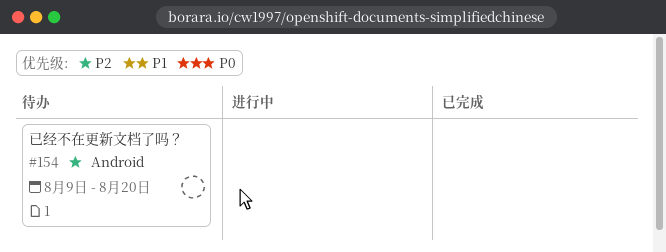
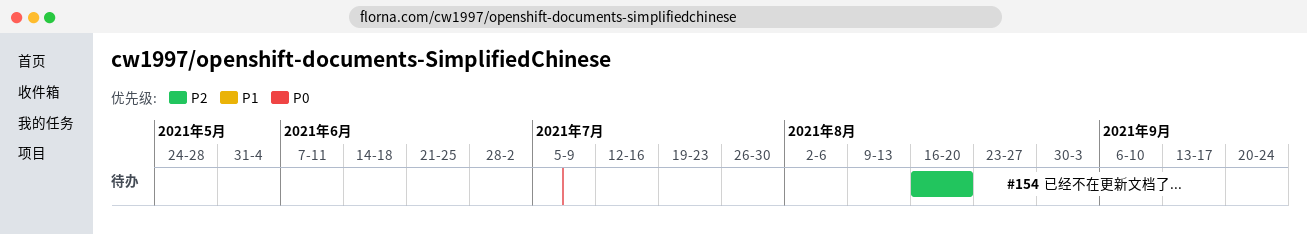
#154, start: Aug 9 -> Aug 16

